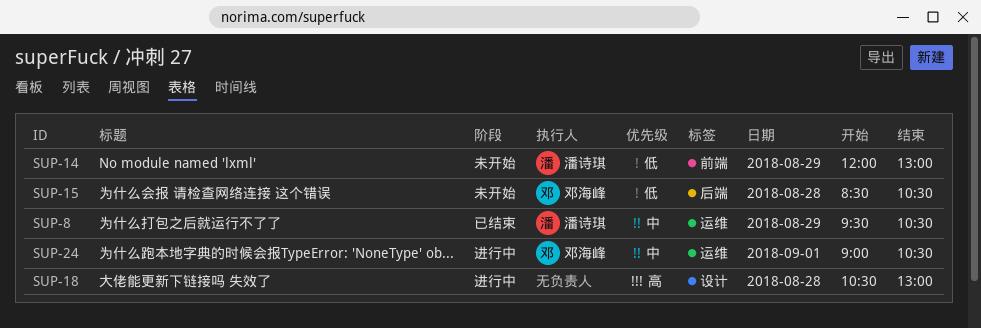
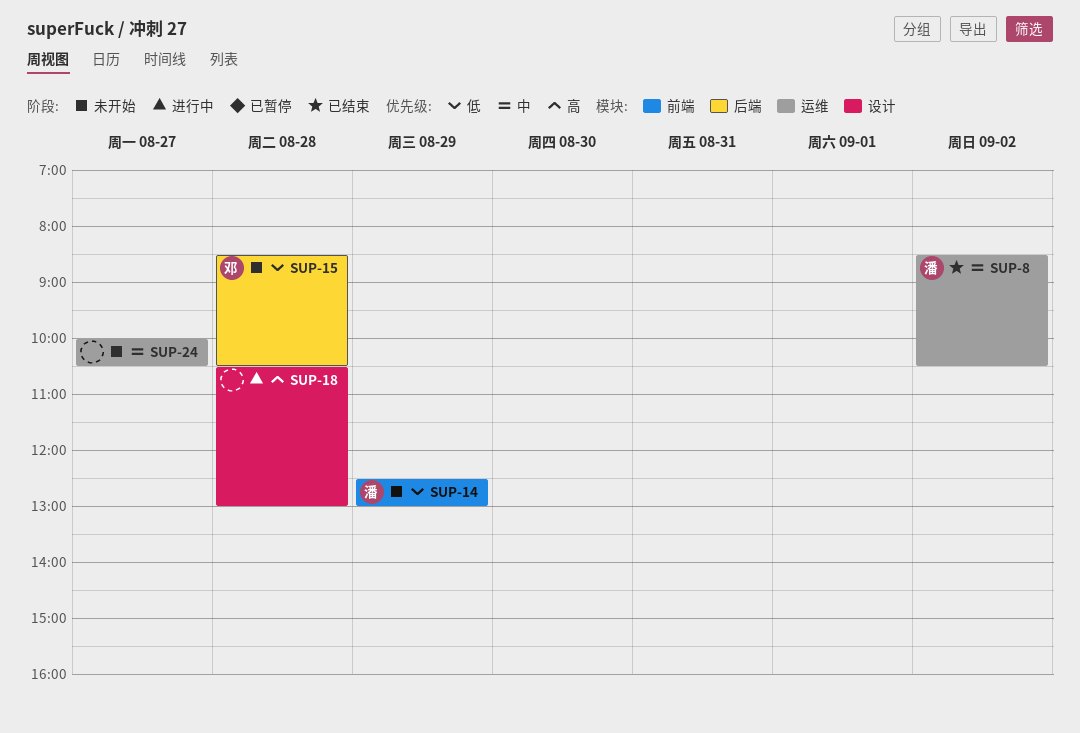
SUP-8, day: Aug 29 -> Sep 2
SUP-8, begins: 09:30 -> 08:30
SUP-14, begins: 12:00 -> 12:30
SUP-24, status: 进行中 -> 未开始
SUP-24, owner: 邓海峰 -> none
SUP-24, day: Sep 1 -> Aug 27
SUP-24, begins: 09:00 -> 10:00

